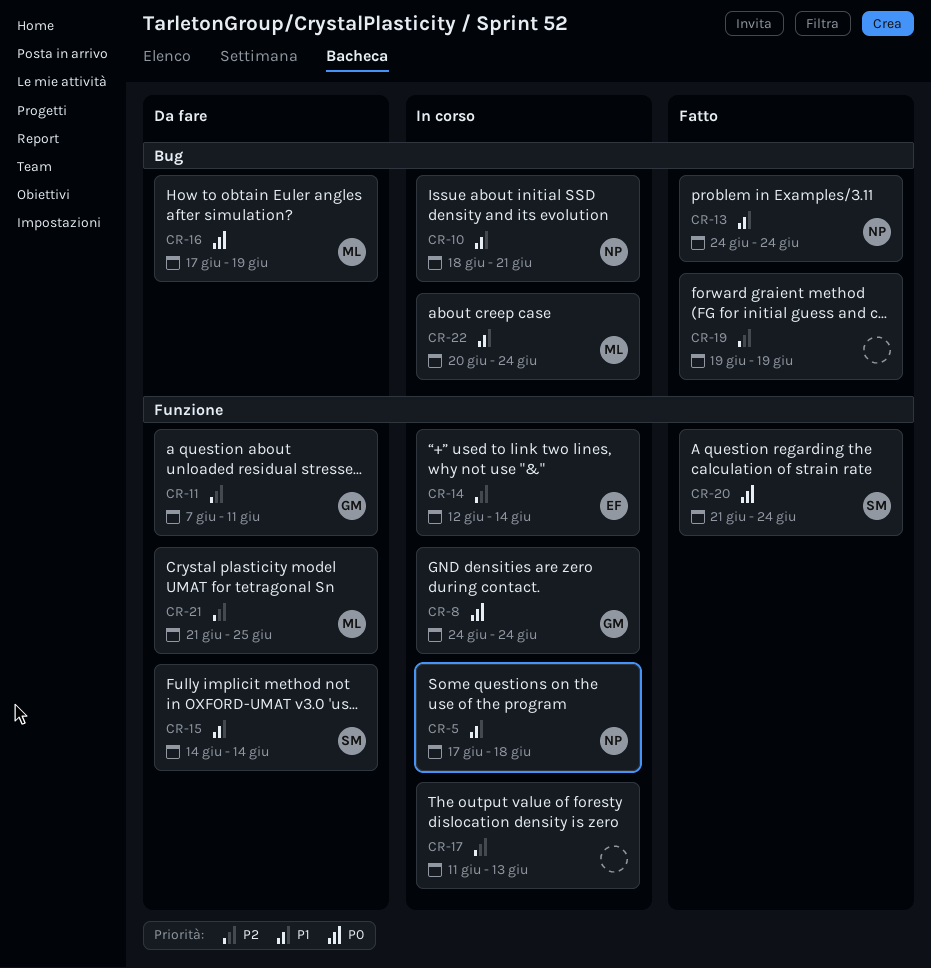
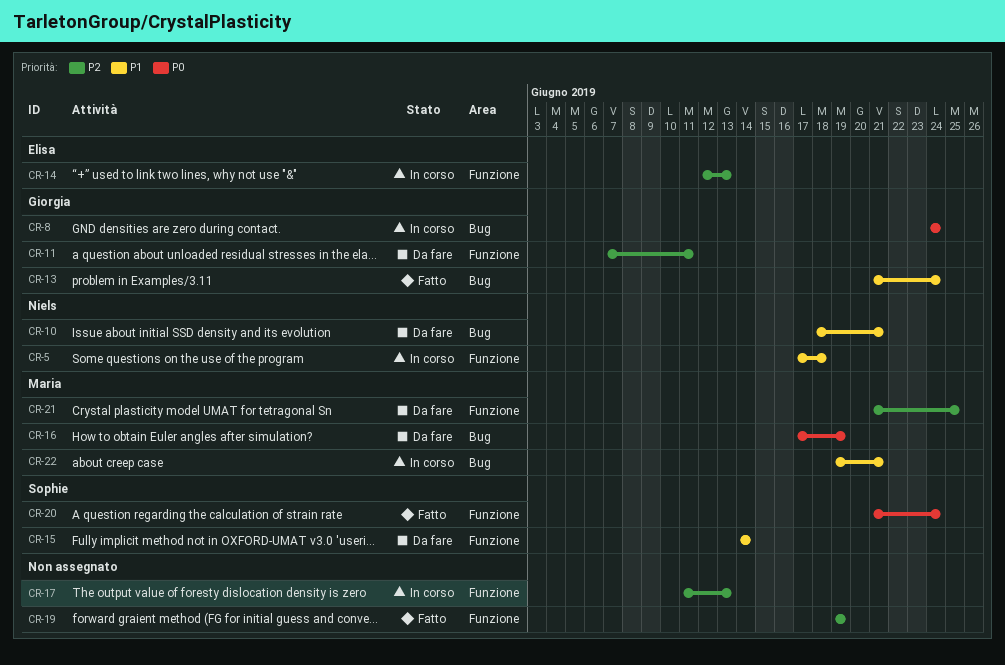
CR-8, label: Funzione -> Bug
CR-10, status: In corso -> Da fare
CR-13, owner: Niels -> Giorgia
CR-13, start: Jun 24 -> Jun 21
CR-14, due: Jun 14 -> Jun 13
CR-19, label: Bug -> Funzione
CR-22, start: Jun 20 -> Jun 19
CR-22, due: Jun 24 -> Jun 21

